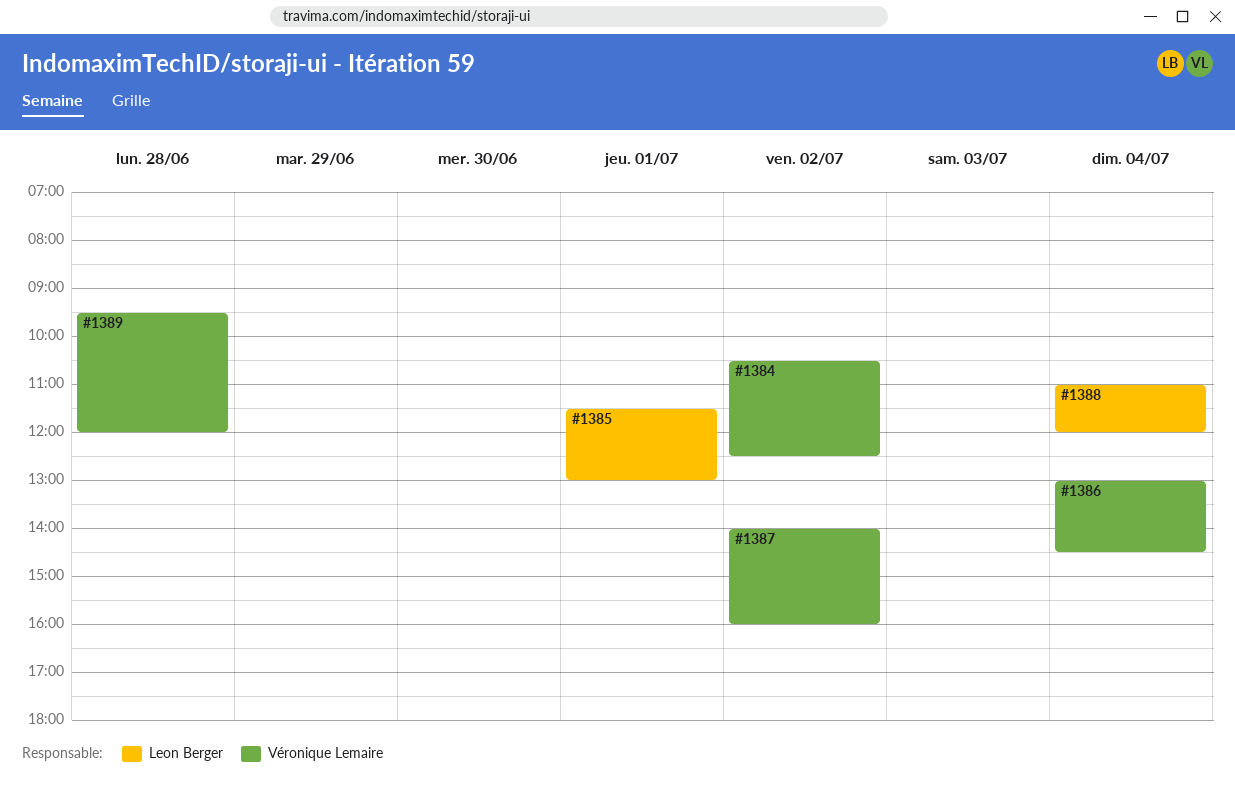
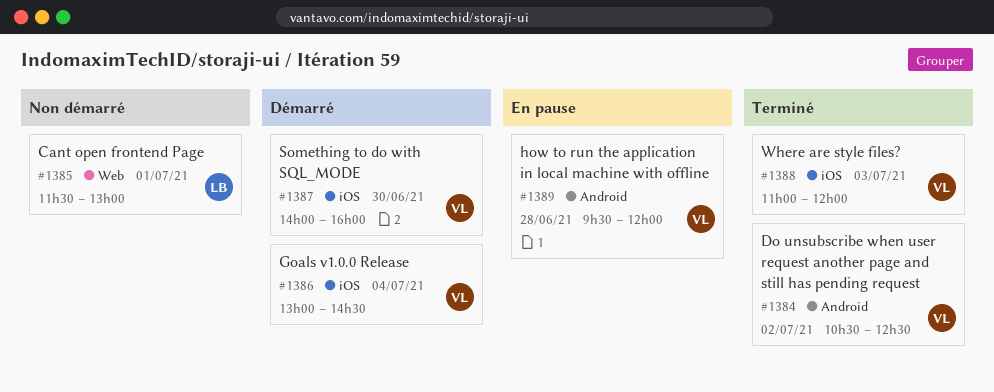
#1387, day: Jul 2 -> Jun 30
#1388, owner: Leon Berger -> Véronique Lemaire
#1388, day: Jul 4 -> Jul 3

